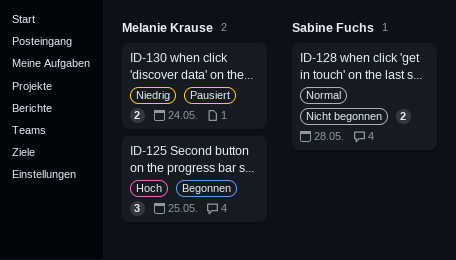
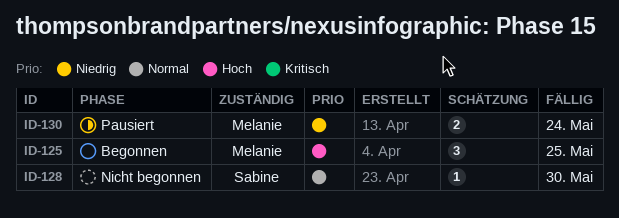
ID-128, estimate: 2 -> 1
ID-128, due: May 28 -> May 30

